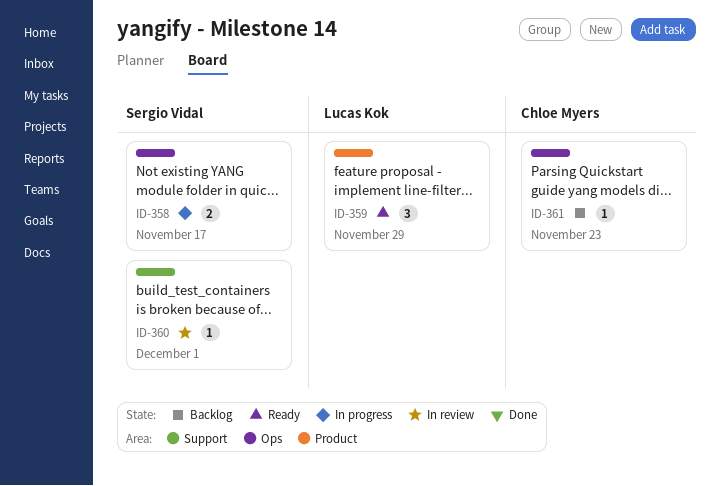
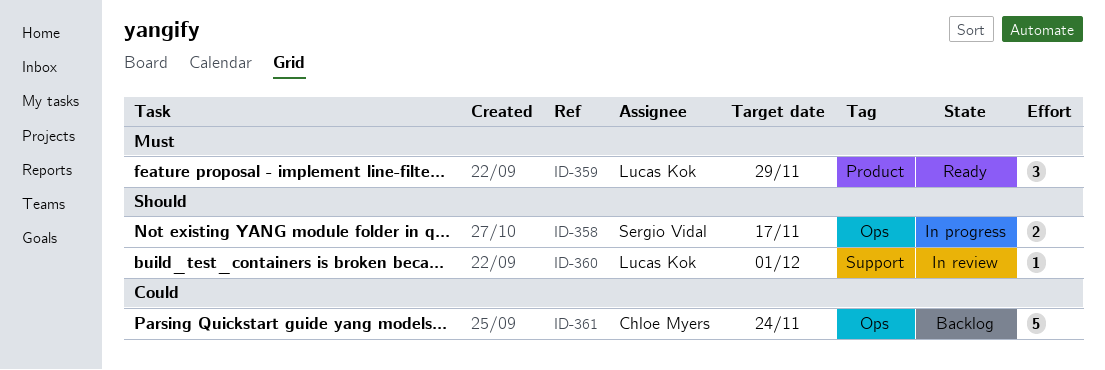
ID-360, owner: Sergio Vidal -> Lucas Kok
ID-361, estimate: 1 -> 5
ID-361, due: Nov 23 -> Nov 24

